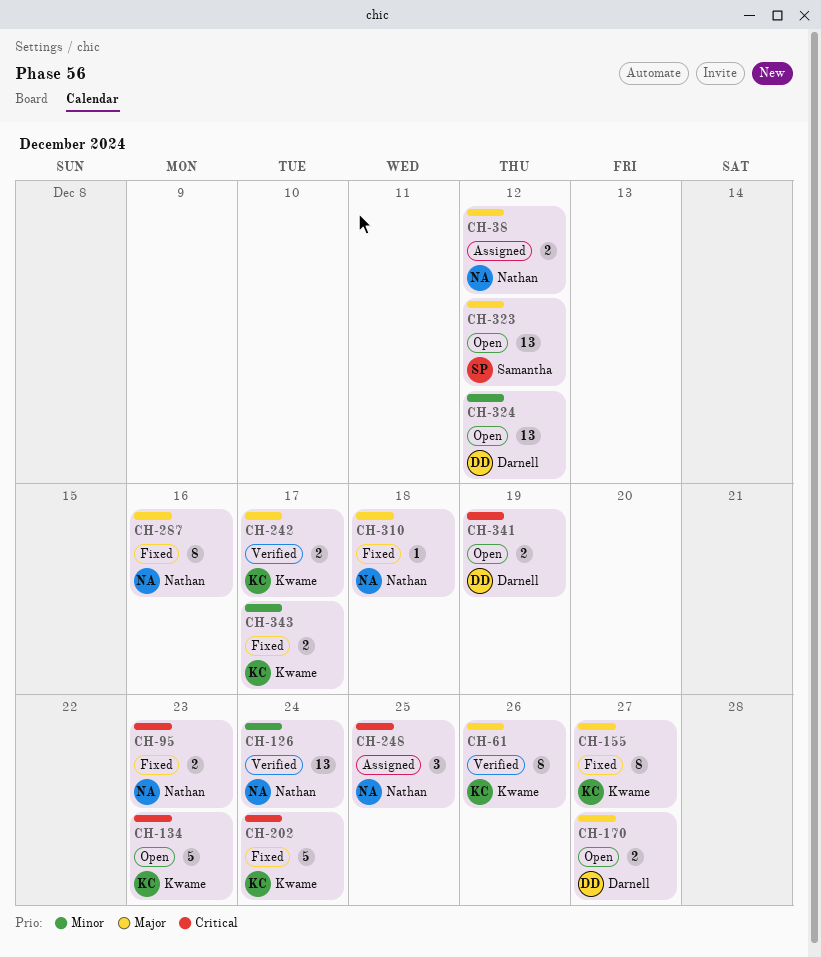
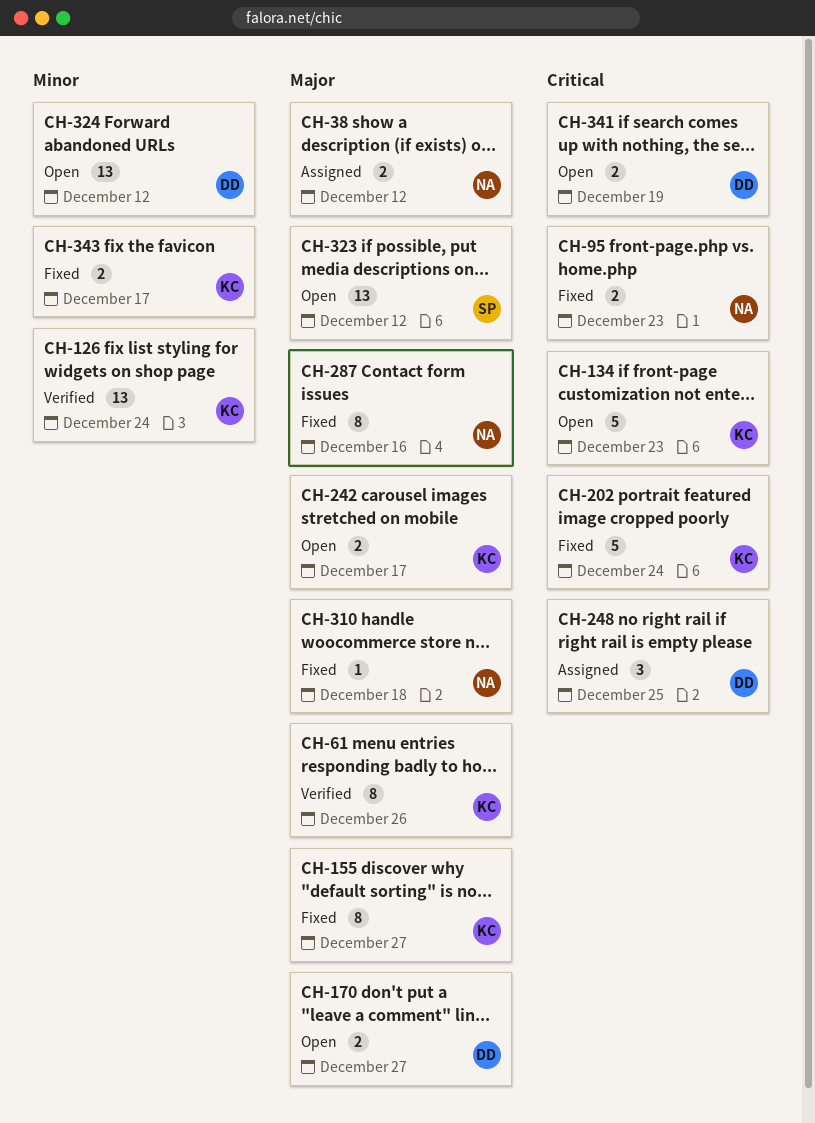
CH-126, owner: Nathan -> Kwame
CH-242, status: Verified -> Open
CH-248, owner: Nathan -> Darnell

